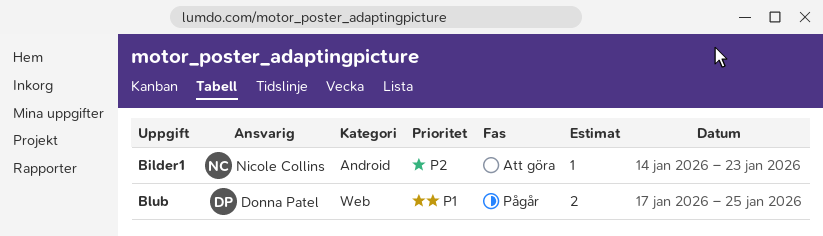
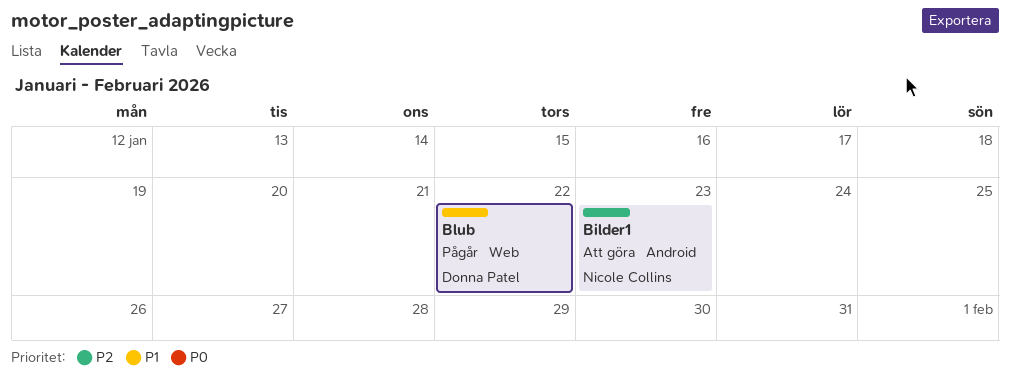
Blub, due: Jan 25 -> Jan 22

